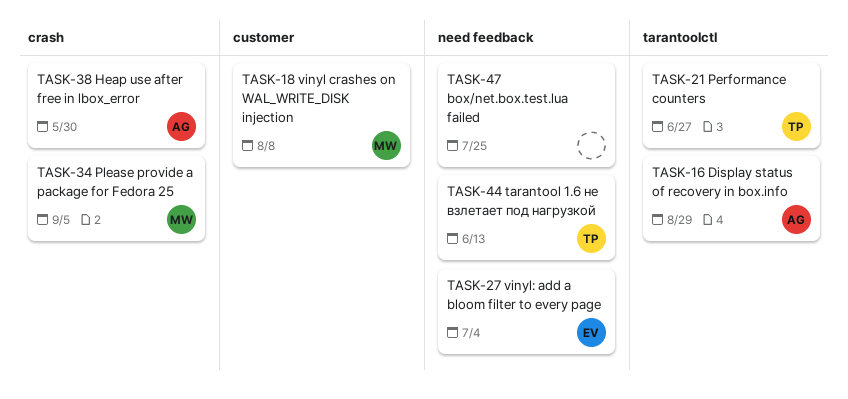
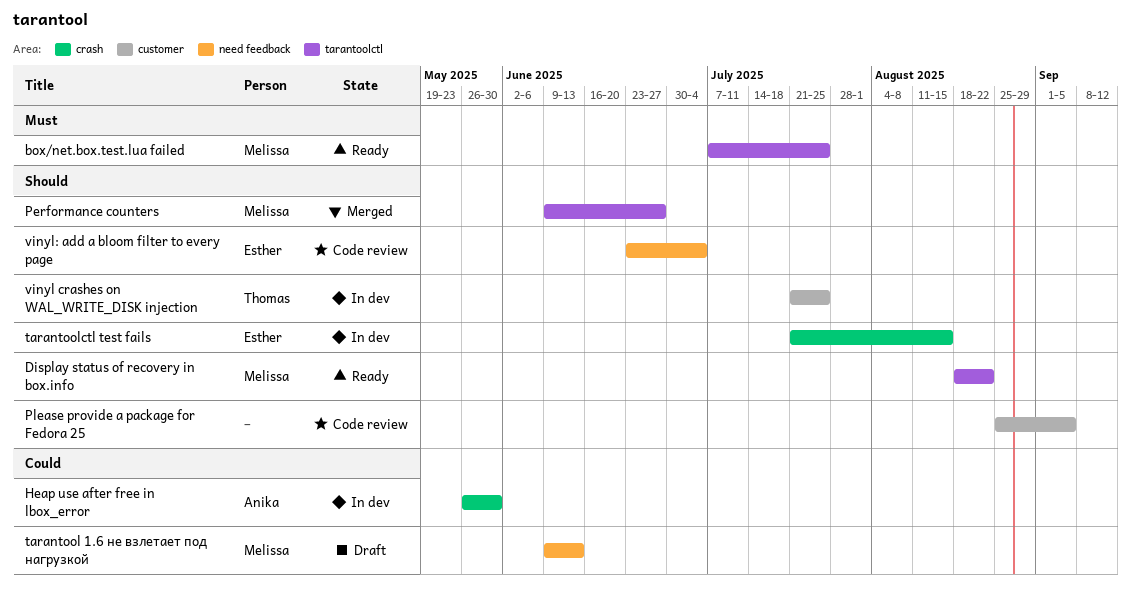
box/net.box.test.lua failed, owner: none -> Melissa
box/net.box.test.lua failed, label: need feedback -> tarantoolctl
Display status of recovery in box.info, owner: Anika -> Melissa
Display status of recovery in box.info, due: Aug 29 -> Aug 22
Performance counters, owner: Thomas -> Melissa
Please provide a package for Fedora 25, owner: Melissa -> none
Please provide a package for Fedora 25, label: crash -> customer
tarantool 1.6 не взлетает под нагрузкой, owner: Thomas -> Melissa
tarantoolctl test fails: none -> present
vinyl crashes on WAL_WRITE_DISK injection, owner: Melissa -> Thomas
vinyl crashes on WAL_WRITE_DISK injection, due: Aug 8 -> Jul 25

